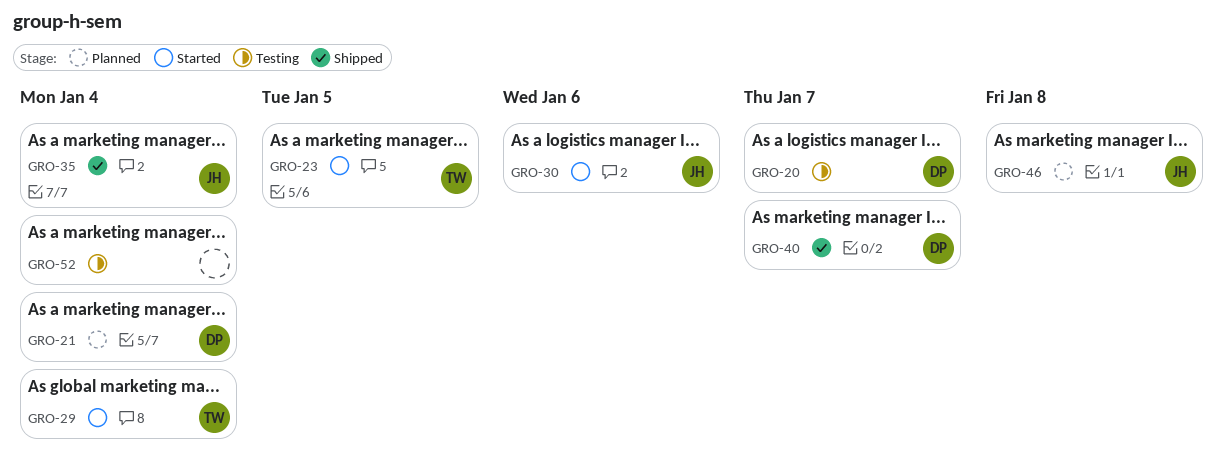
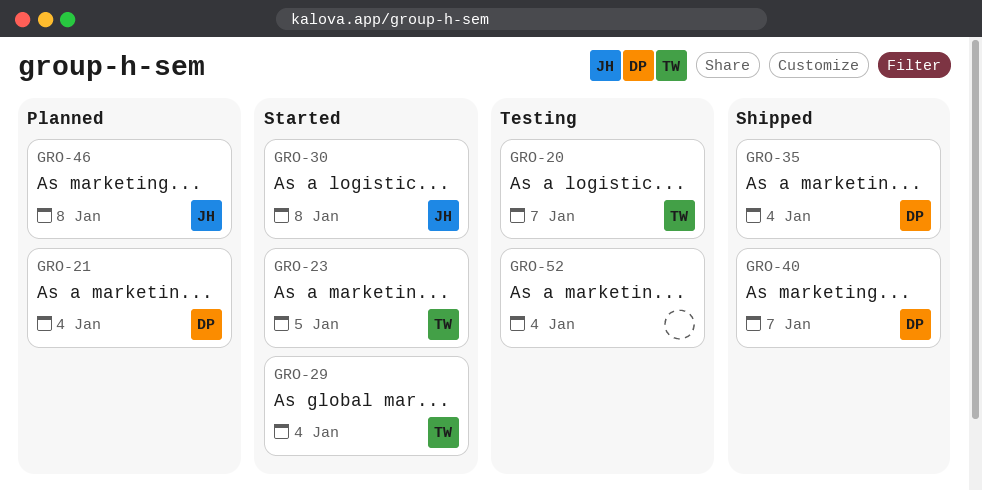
GRO-20, owner: DP -> TW
GRO-30, due: Jan 6 -> Jan 8
GRO-35, owner: JH -> DP

